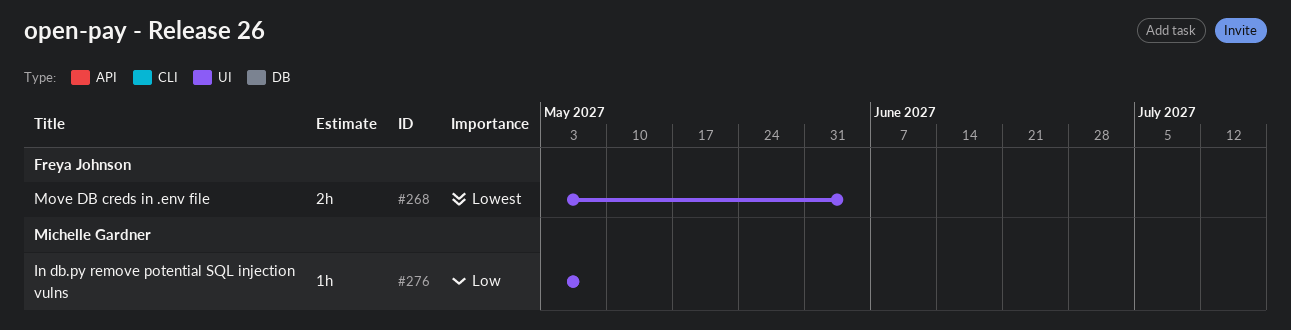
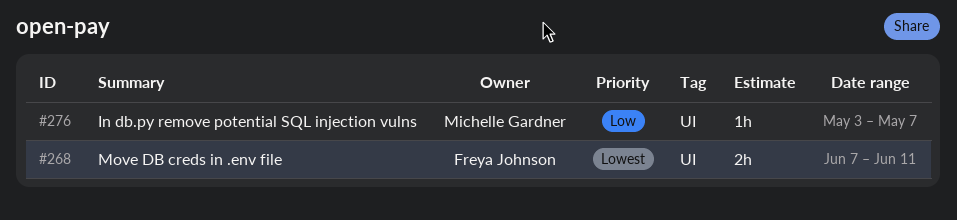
#268, start: May 3 -> Jun 7
#268, due: Jun 4 -> Jun 11

